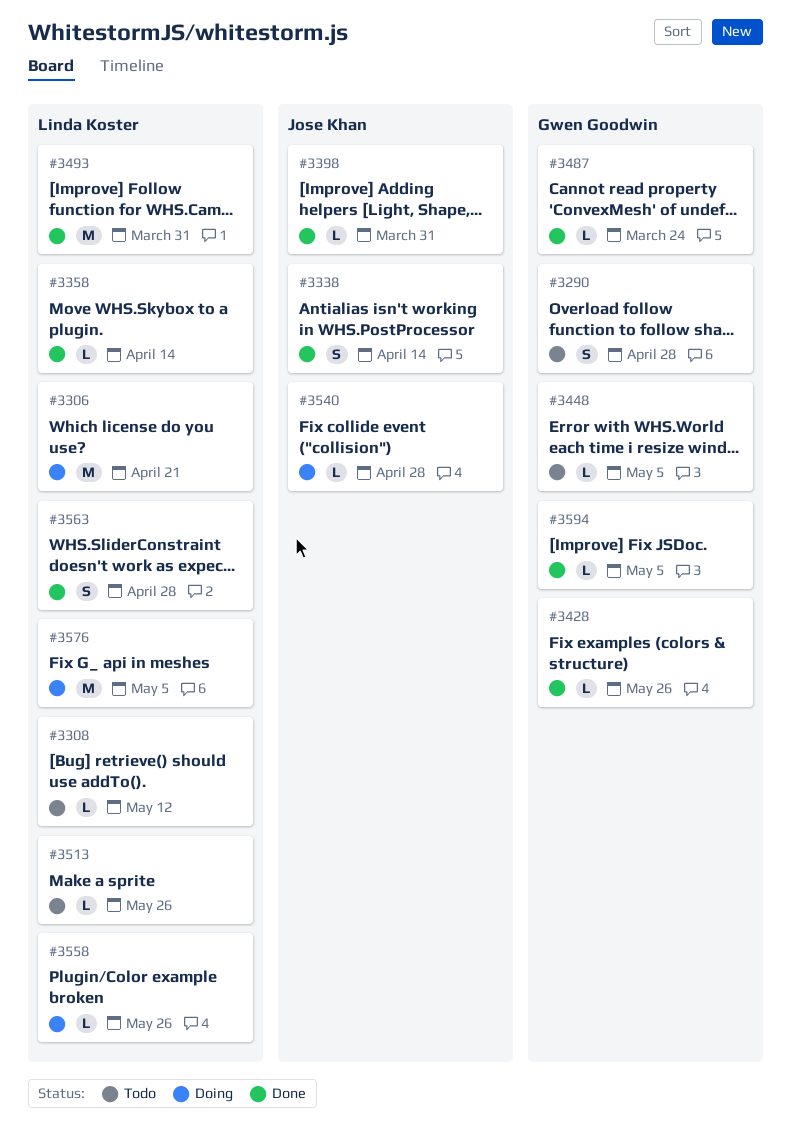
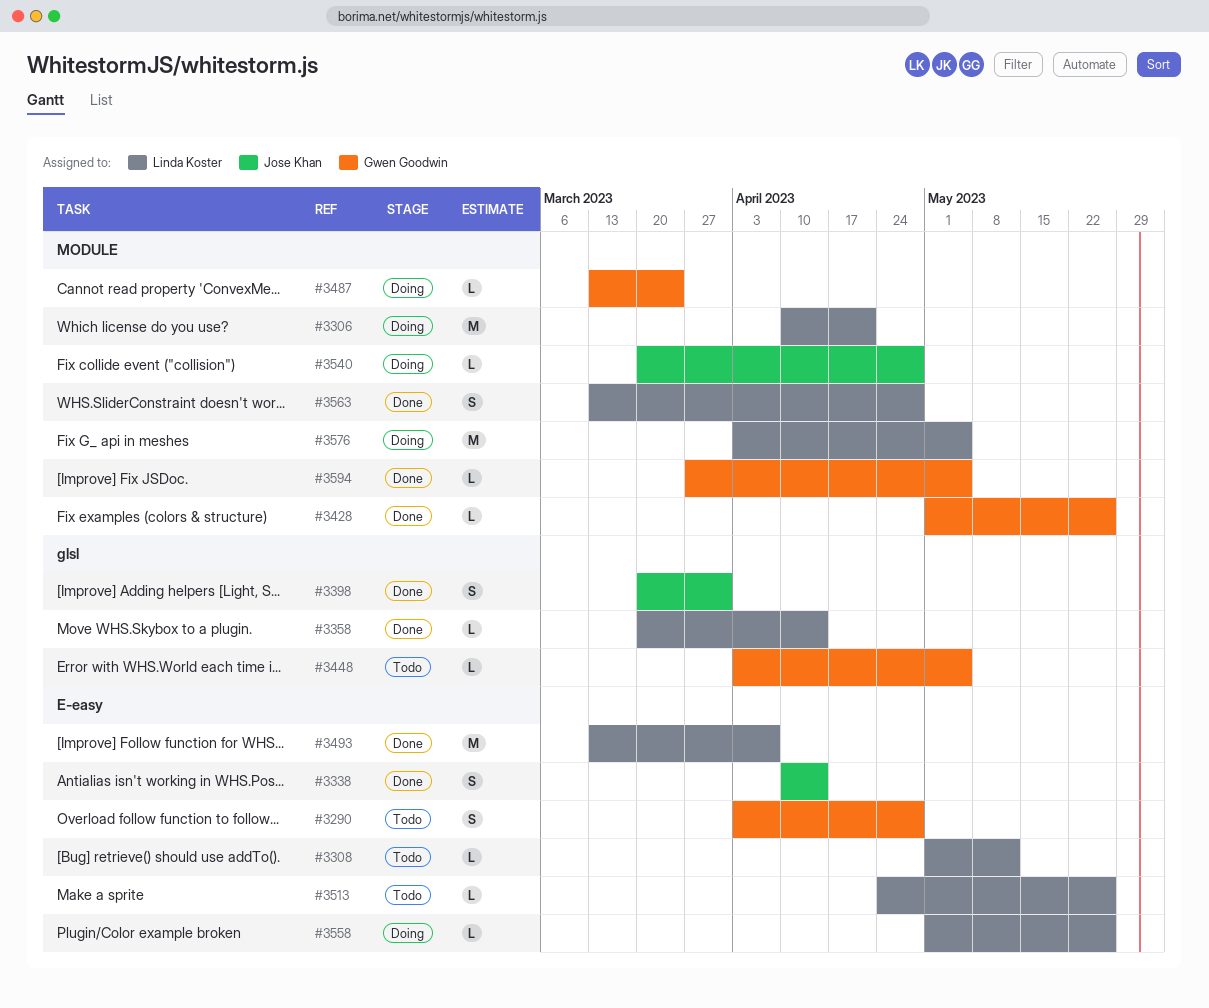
#3398, estimate: L -> S
#3487, status: Done -> Doing
#3493, due: Mar 31 -> Apr 7

